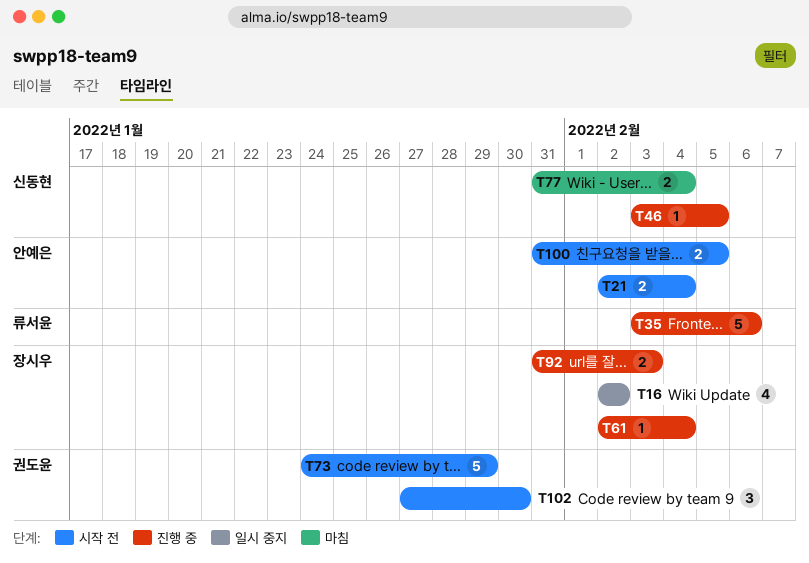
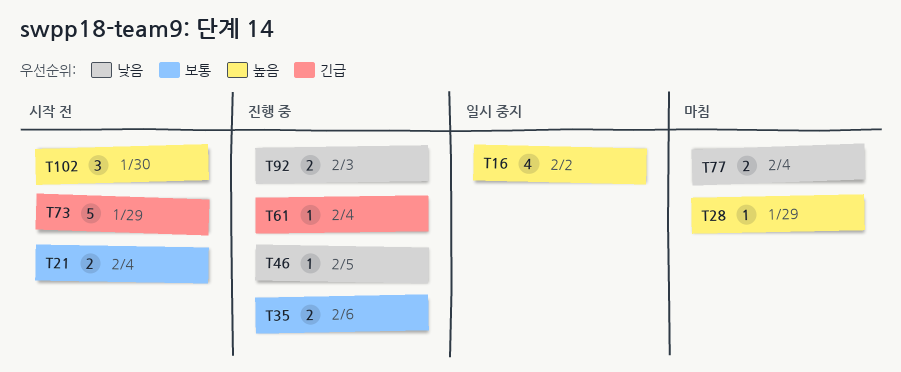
T28: none -> present
T35, estimate: 5 -> 2
T100: present -> none

